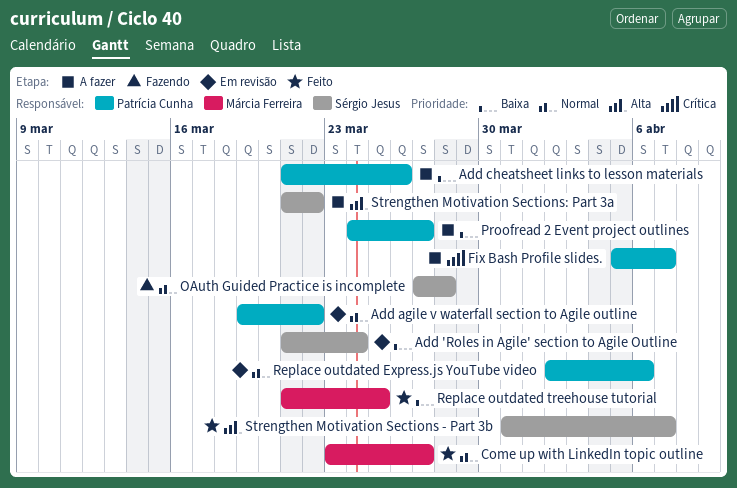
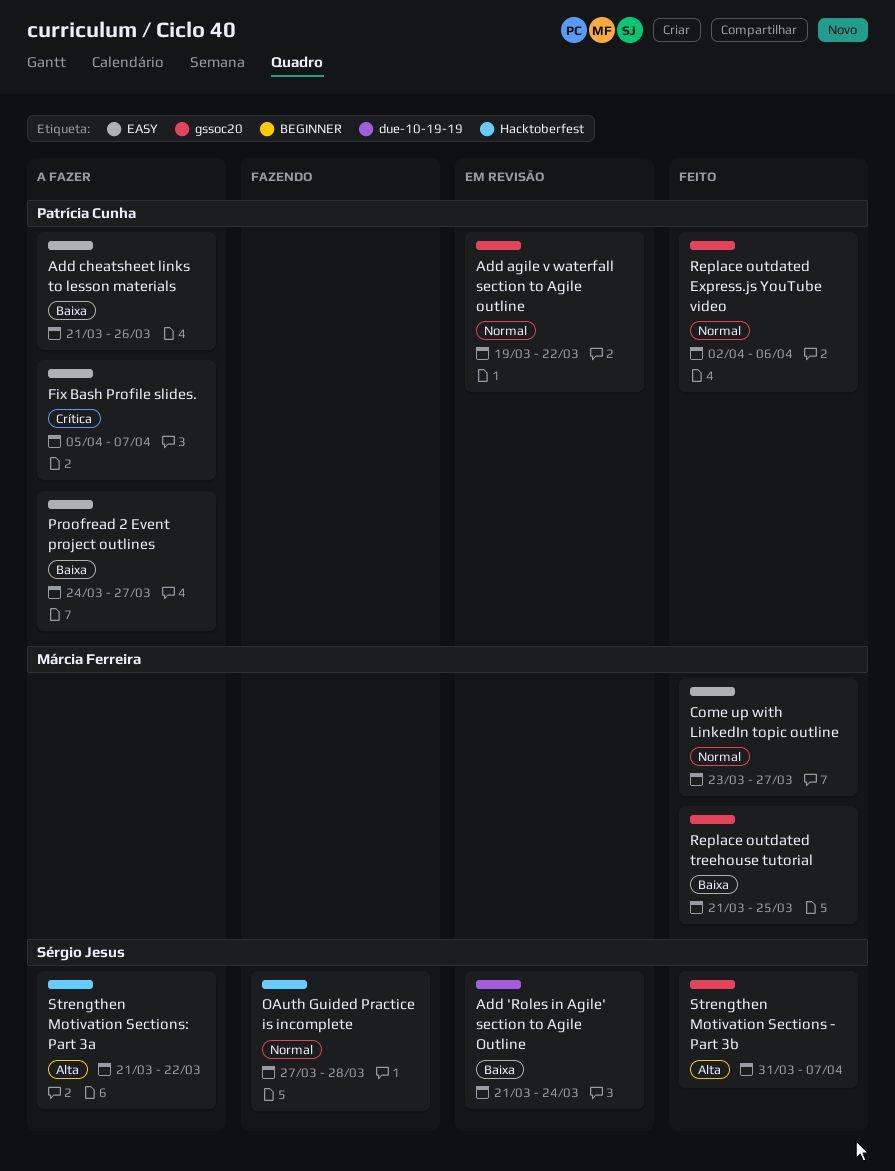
Replace outdated Express.js YouTube video, status: Em revisão -> Feito

